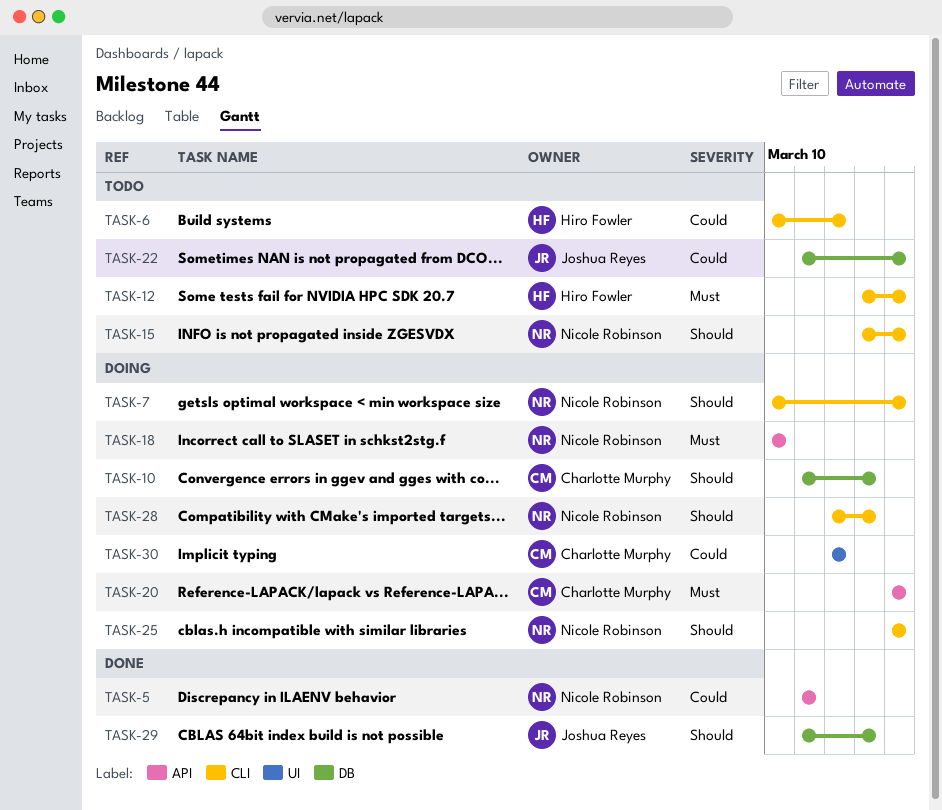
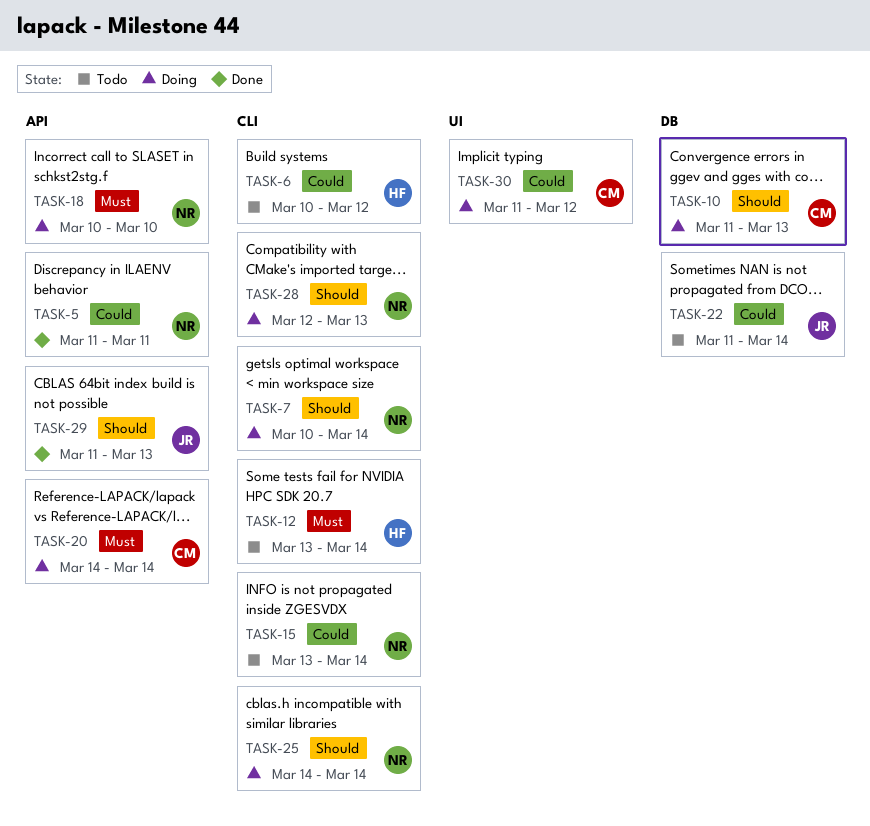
TASK-15, priority: Should -> Could
TASK-29, label: DB -> API
TASK-30, start: Mar 12 -> Mar 11

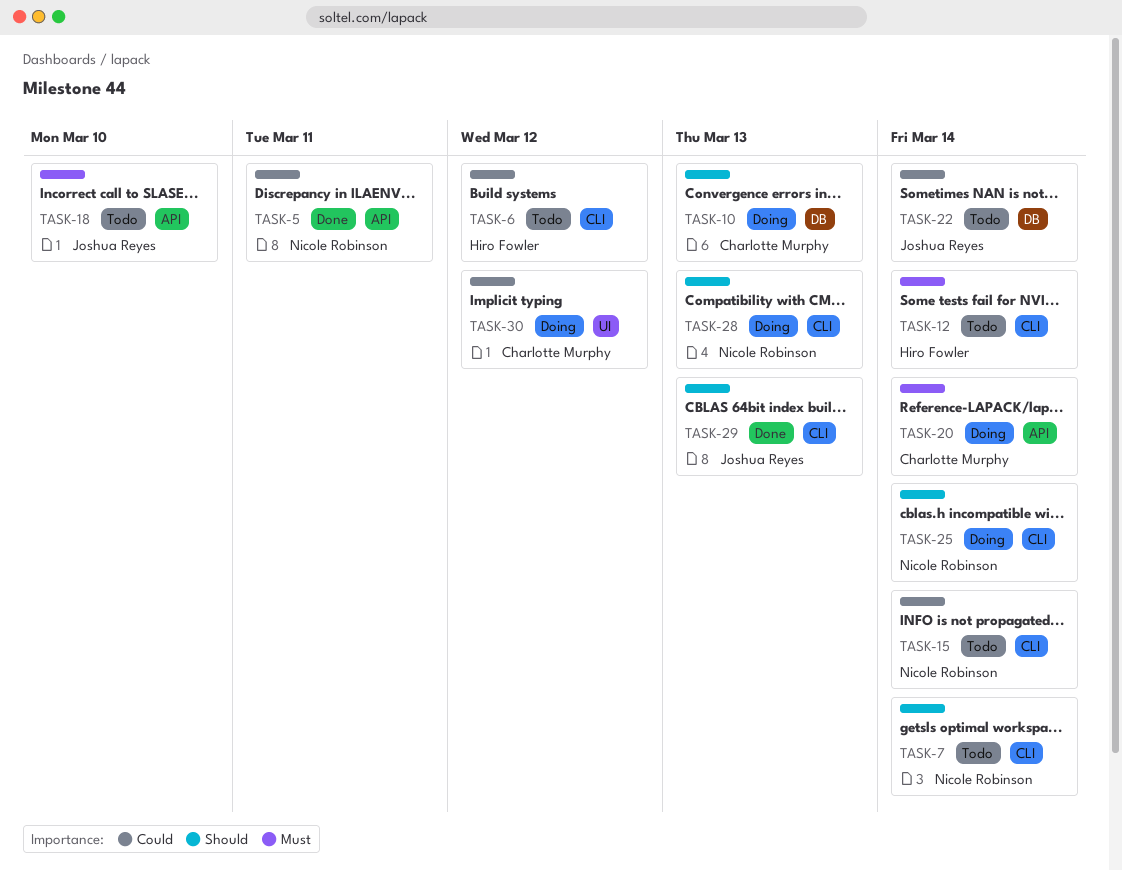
TASK-7, status: Doing -> Todo
TASK-18, status: Doing -> Todo
TASK-18, owner: Nicole Robinson -> Joshua Reyes
TASK-29, label: API -> CLI

